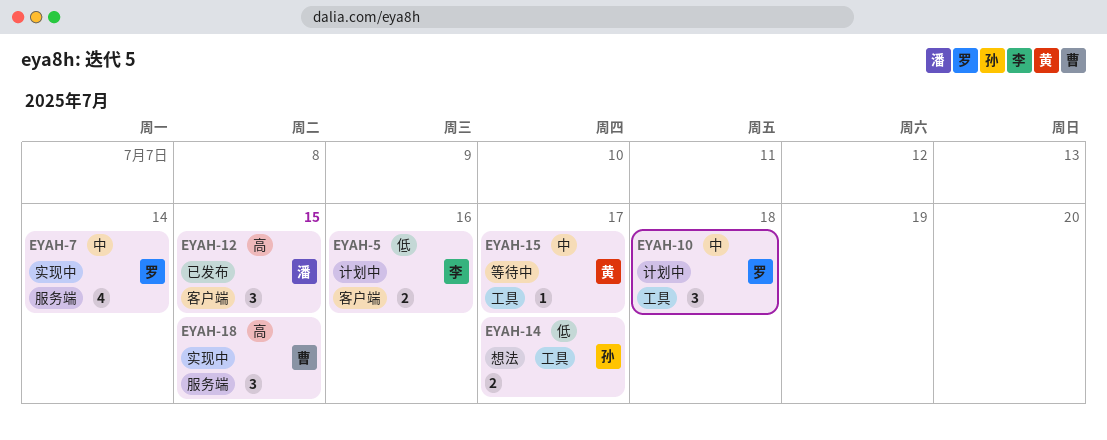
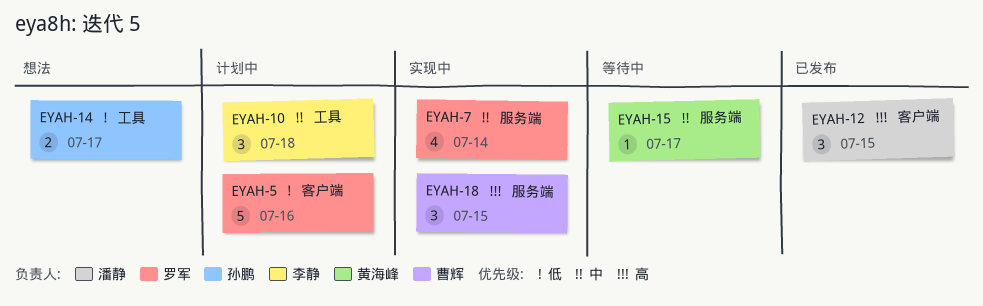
EYAH-5, owner: 李静 -> 罗军
EYAH-5, estimate: 2 -> 5
EYAH-10, owner: 罗军 -> 李静
EYAH-15, label: 工具 -> 服务端

